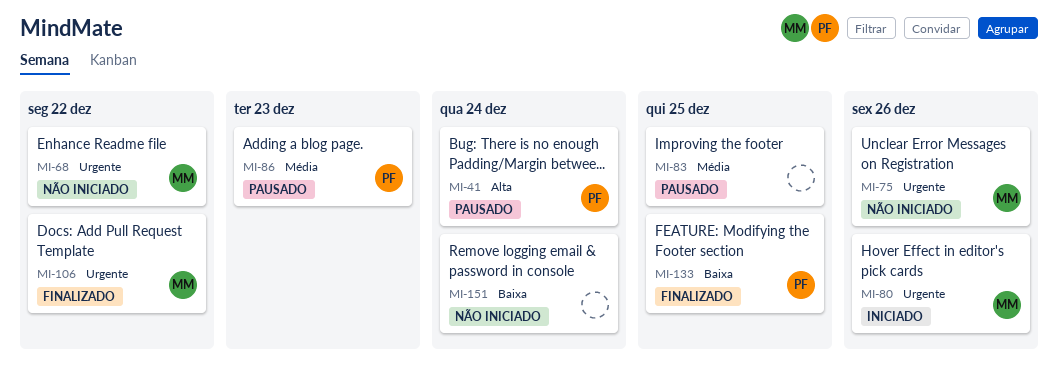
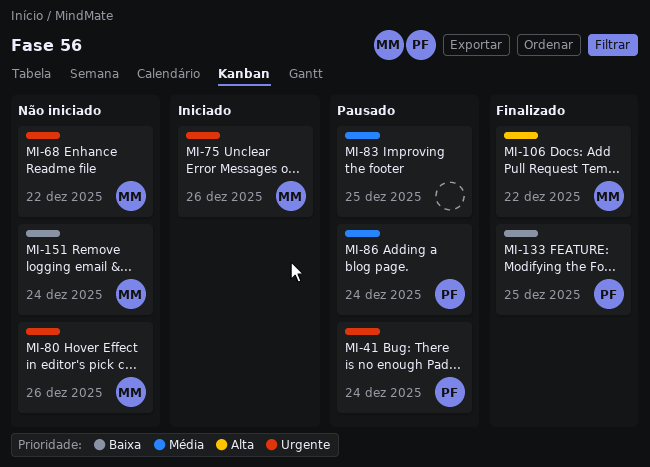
MI-41, priority: Alta -> Urgente
MI-75, status: Não iniciado -> Iniciado
MI-80, status: Iniciado -> Não iniciado
MI-86, due: Dec 23 -> Dec 24
MI-106, priority: Urgente -> Alta
MI-151, owner: none -> MM

